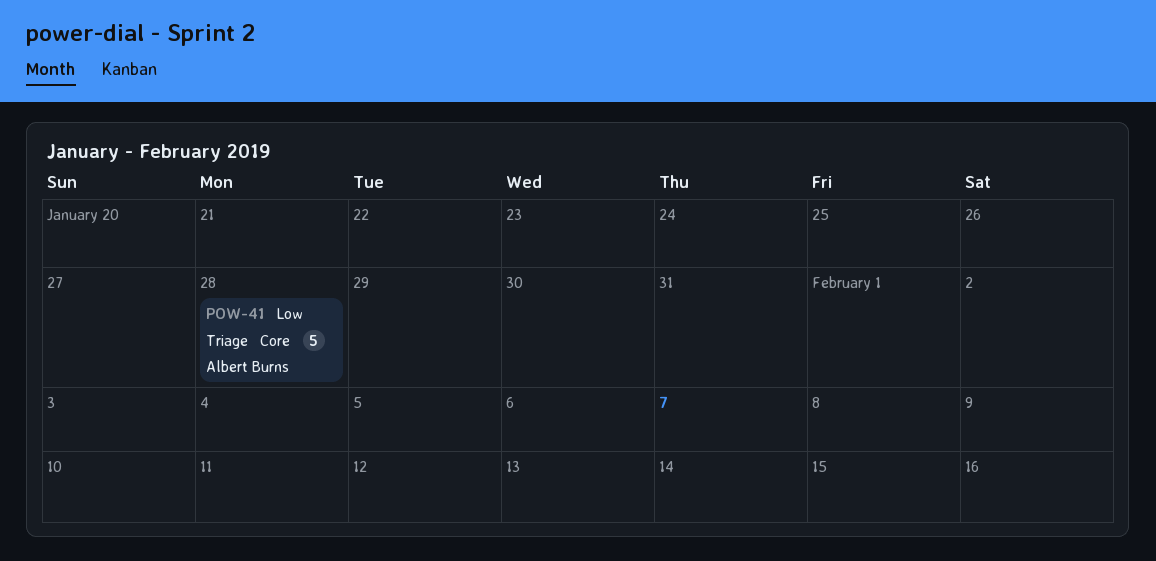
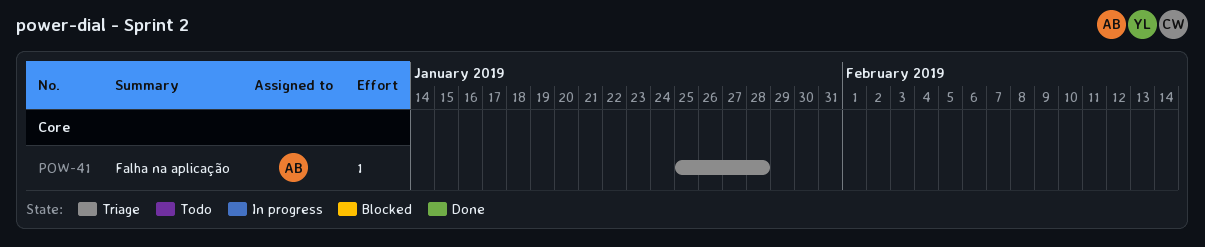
POW-41, estimate: 5 -> 1

